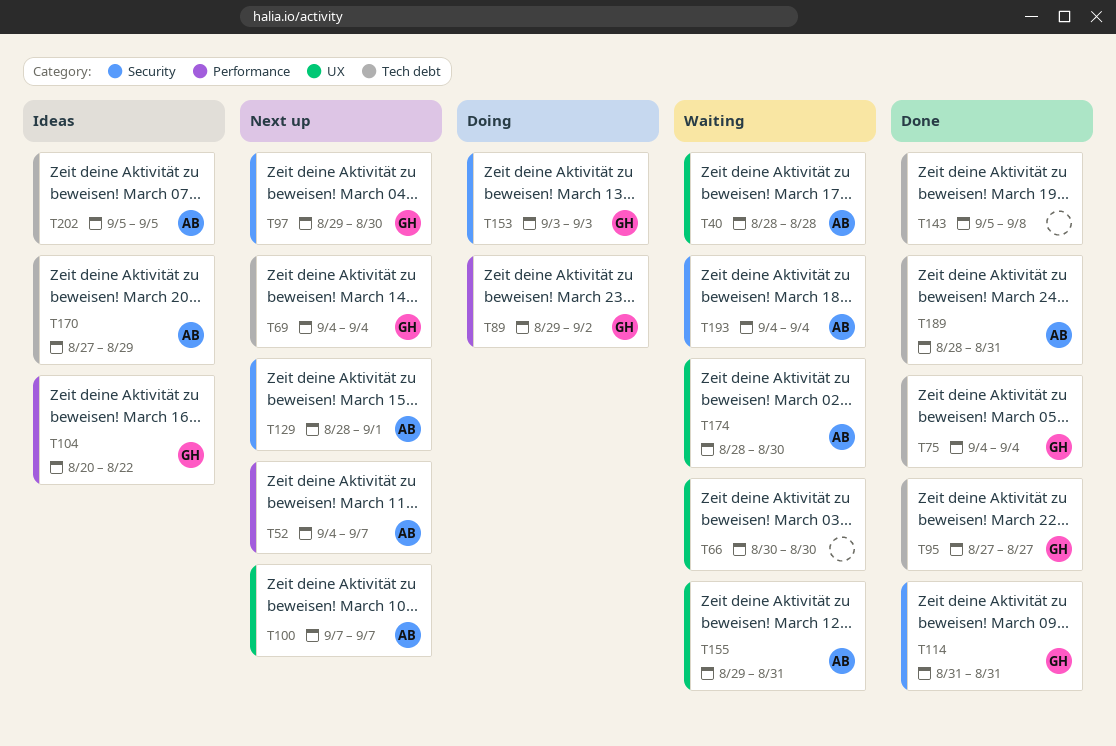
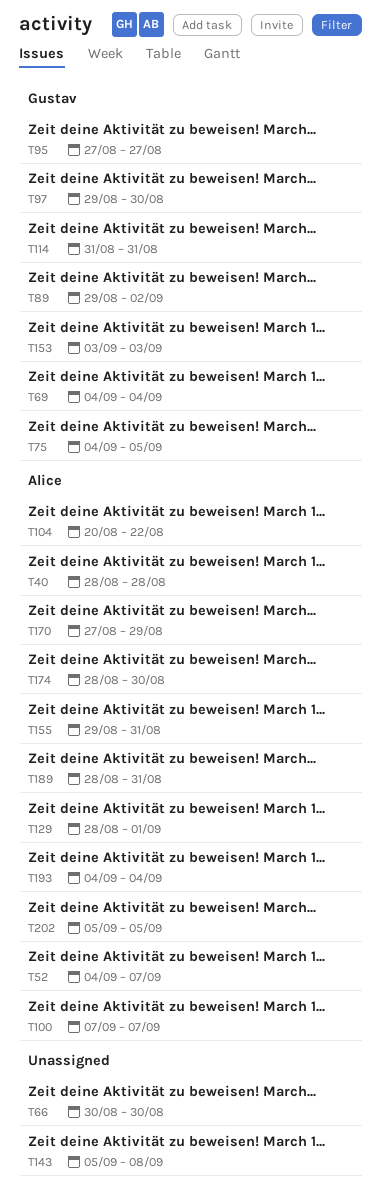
T75, due: Sep 4 -> Sep 5
T104, owner: Gustav -> Alice

